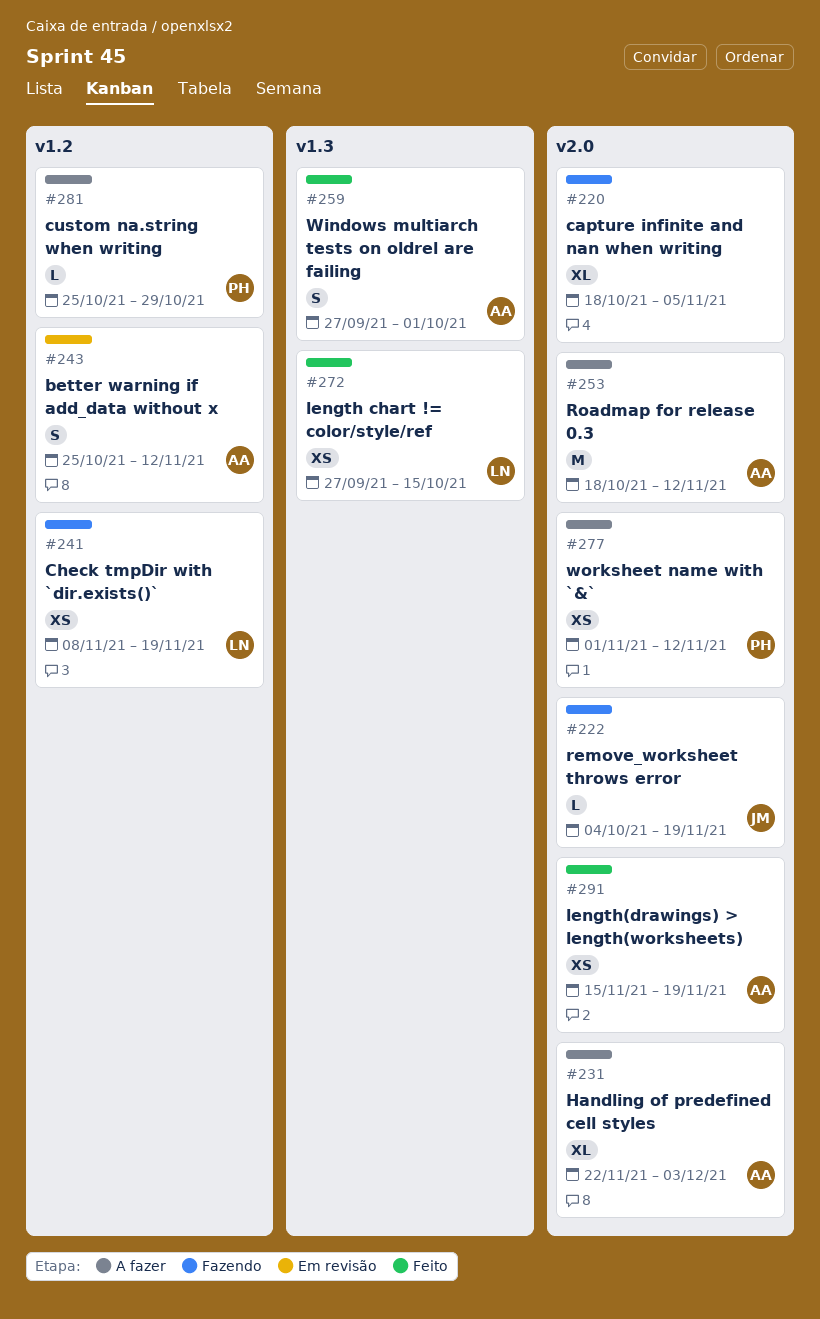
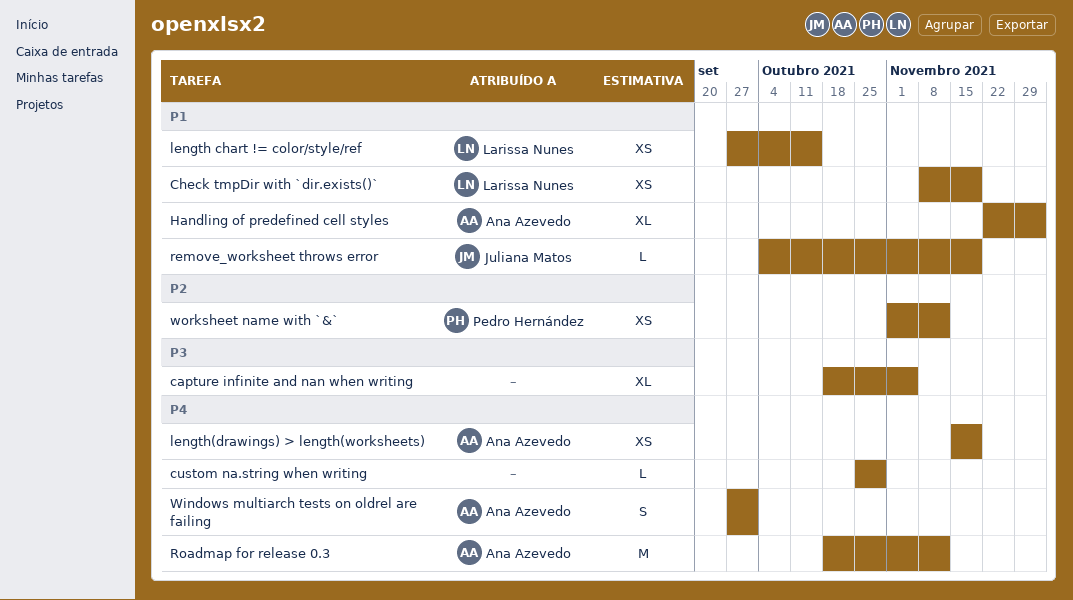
better warning if add_data without x: present -> none
custom na.string when writing, owner: Pedro Hernández -> none

